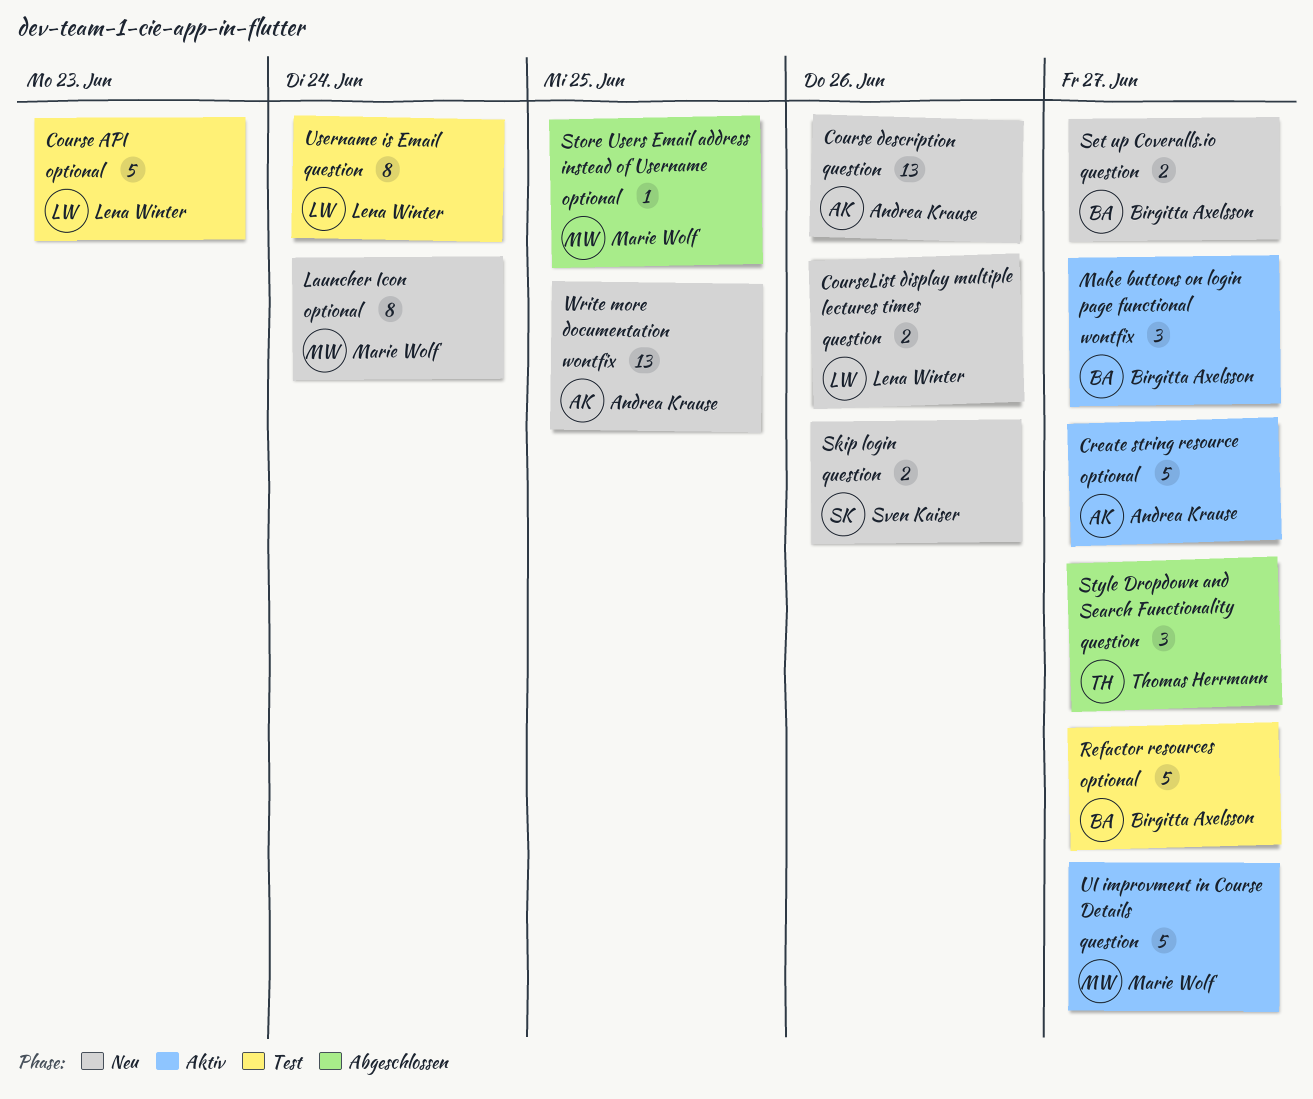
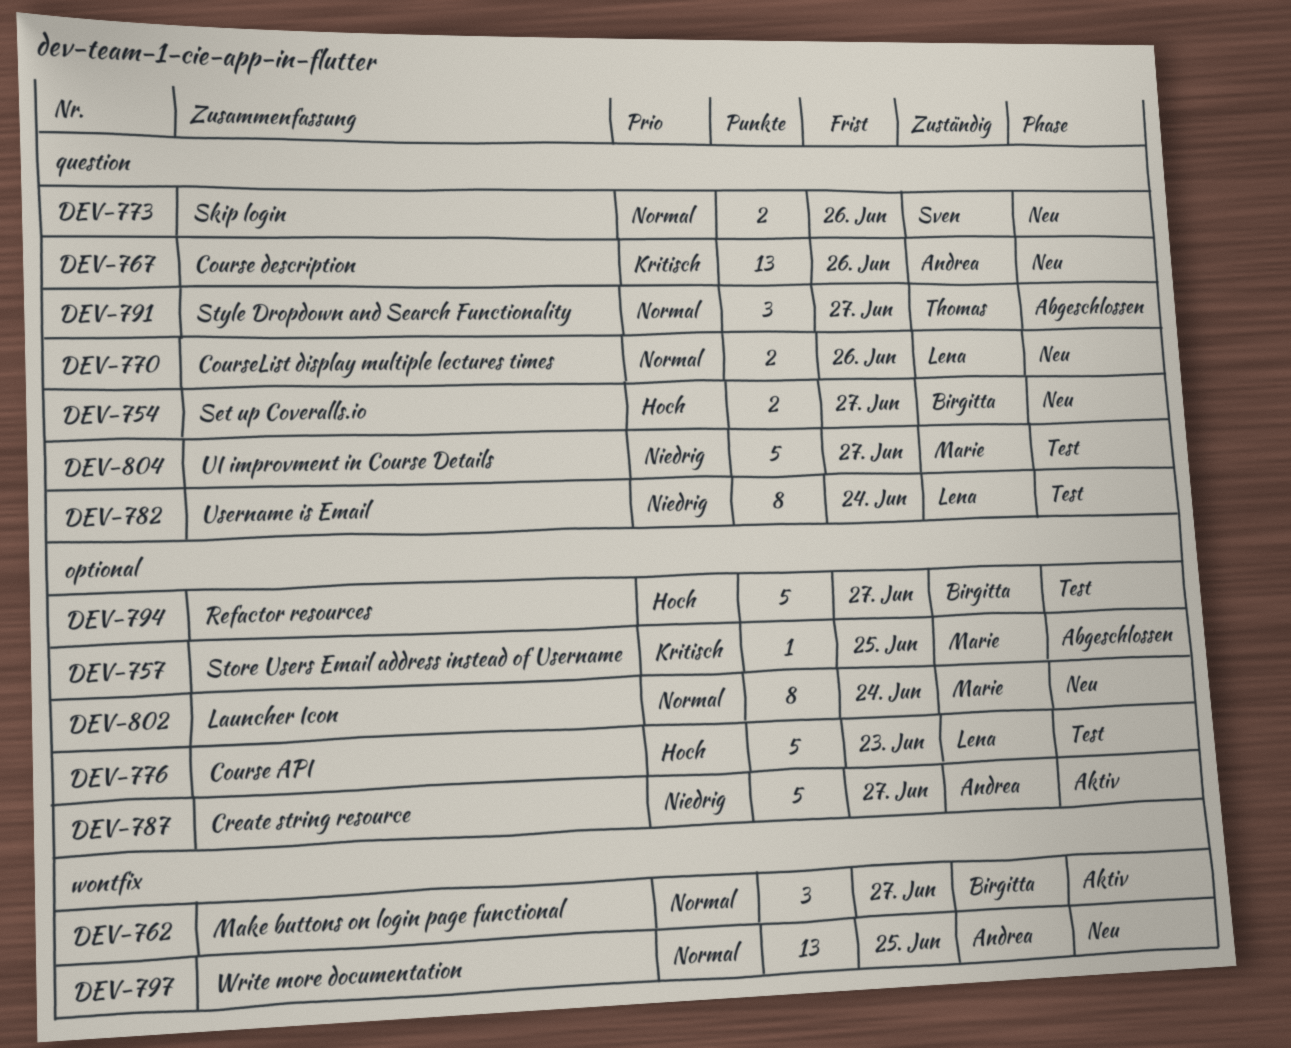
UI improvment in Course Details, status: Aktiv -> Test

